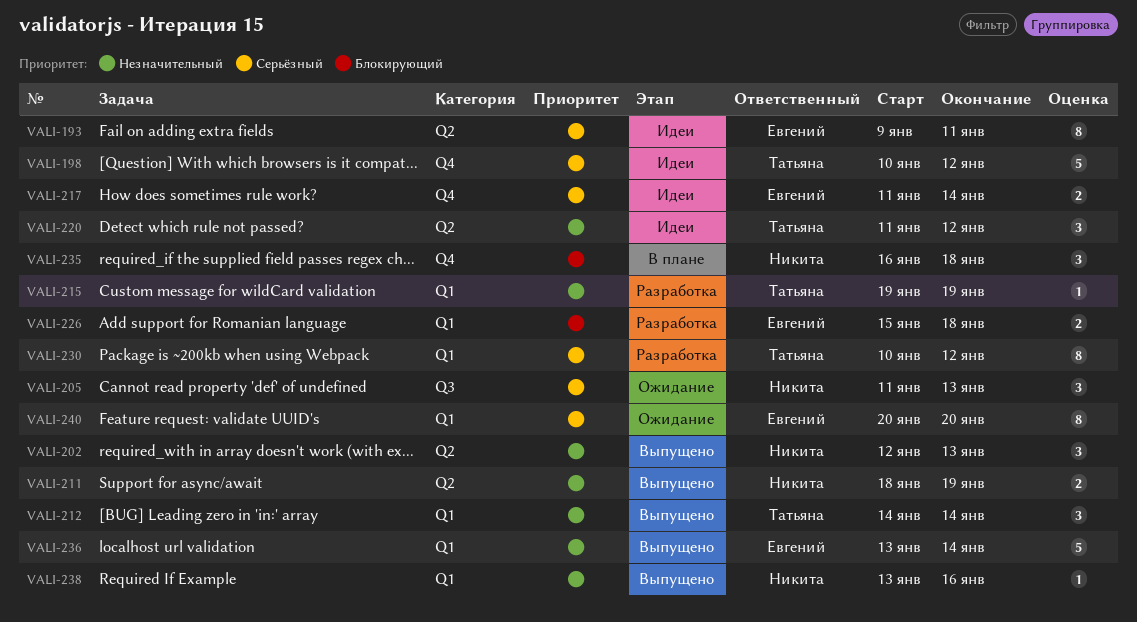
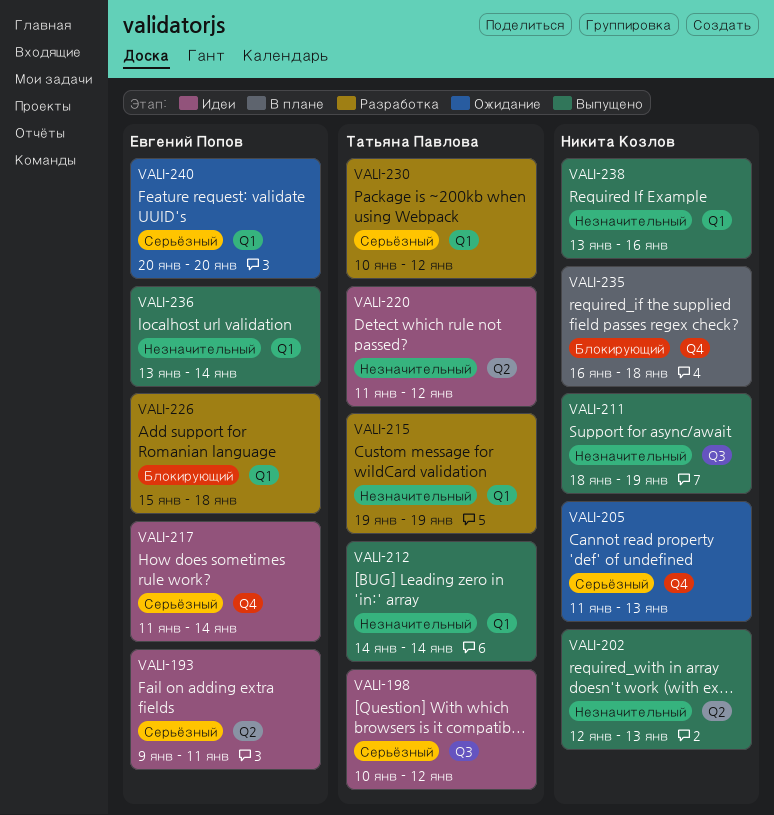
VALI-198, label: Q4 -> Q3
VALI-205, label: Q3 -> Q4
VALI-211, label: Q2 -> Q3

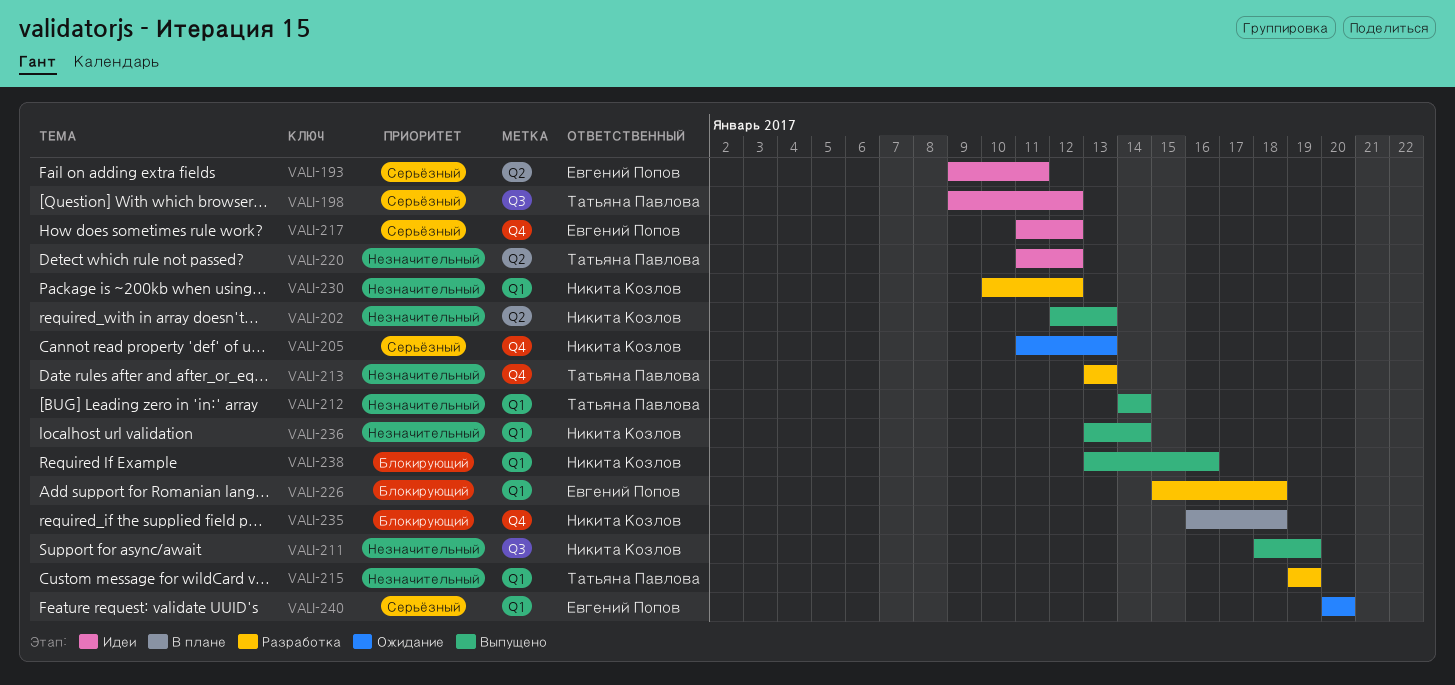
VALI-198, start: Jan 10 -> Jan 9
VALI-213: none -> present
VALI-217, due: Jan 14 -> Jan 12
VALI-230, owner: Татьяна Павлова -> Никита Козлов
VALI-230, priority: Серьёзный -> Незначительный
VALI-236, owner: Евгений Попов -> Никита Козлов
VALI-238, priority: Незначительный -> Блокирующий

